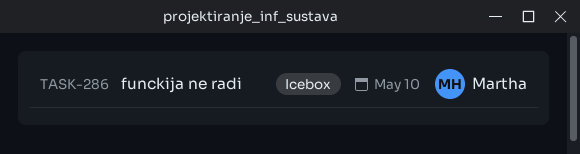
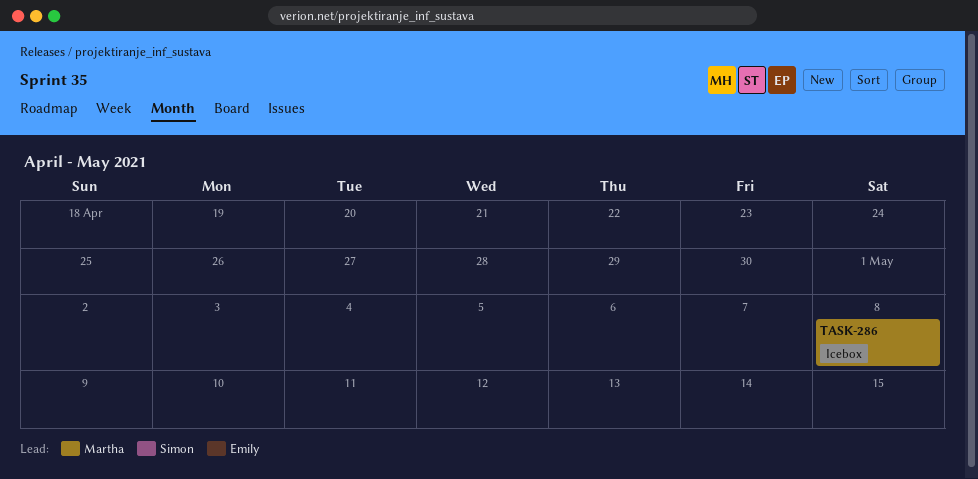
TASK-286, due: May 10 -> May 8

